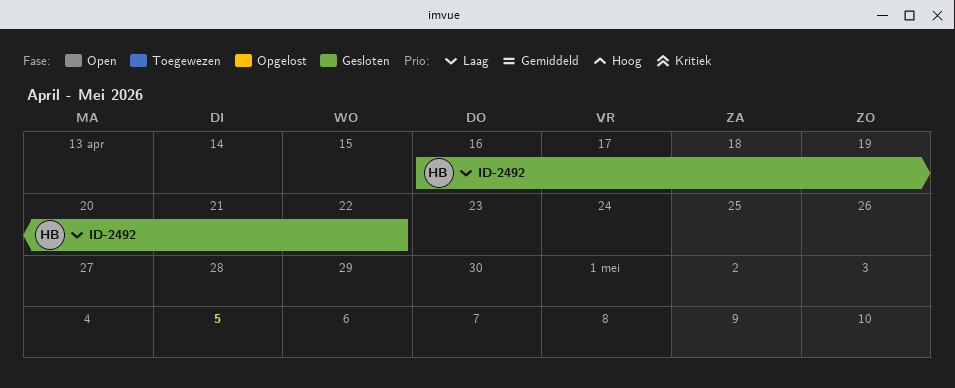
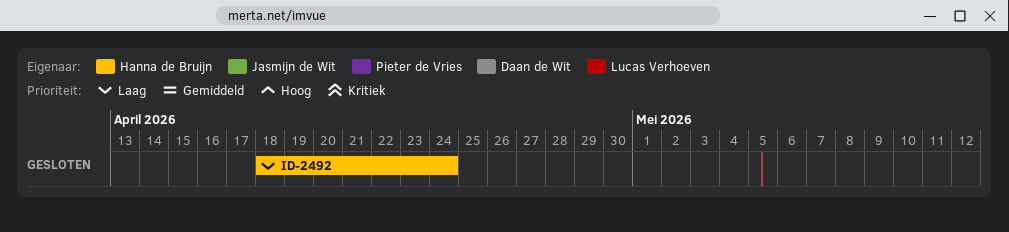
ID-2492, start: Apr 16 -> Apr 18
ID-2492, due: Apr 22 -> Apr 24

